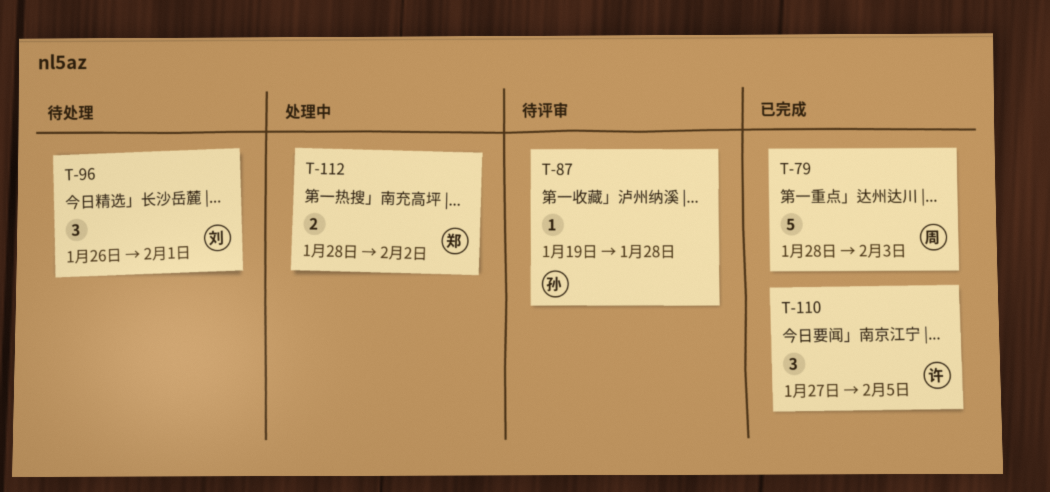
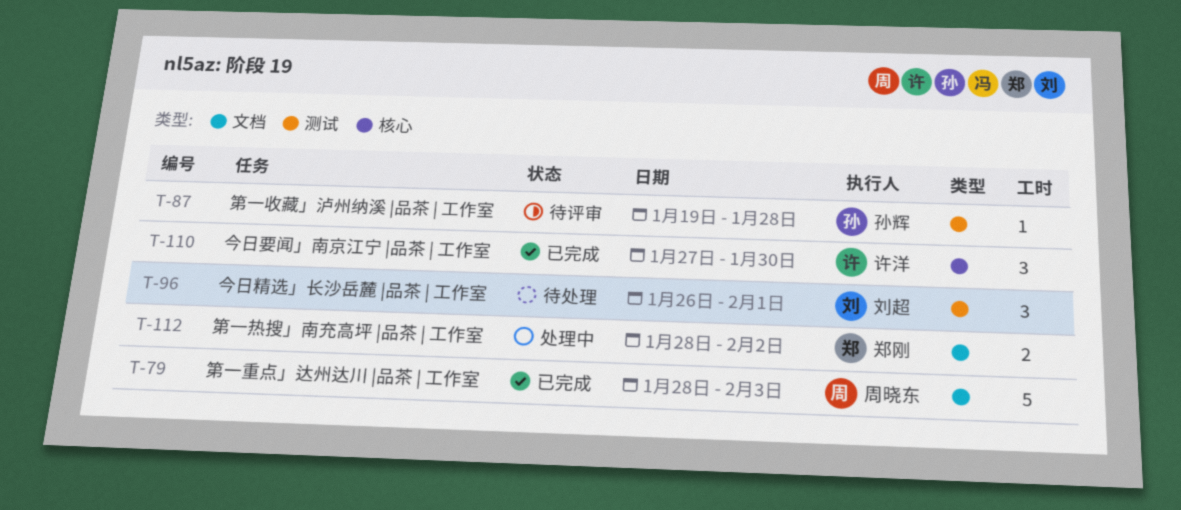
T-110, due: Feb 5 -> Jan 30

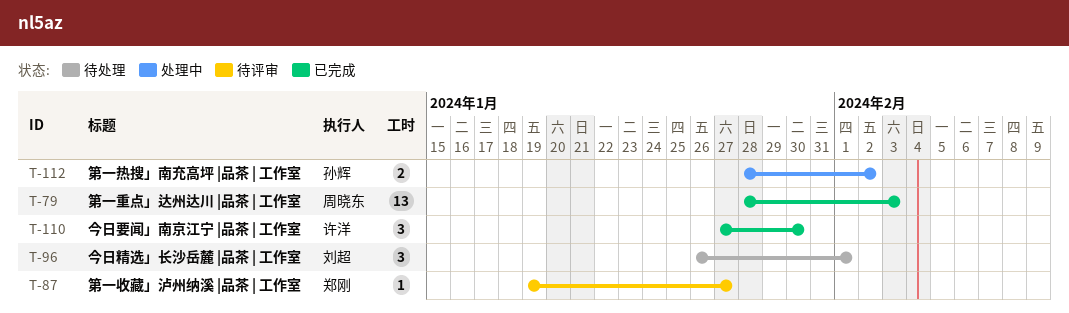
T-79, estimate: 5 -> 13
T-87, owner: 孙辉 -> 郑刚
T-87, due: Jan 28 -> Jan 27
T-112, owner: 郑刚 -> 孙辉

